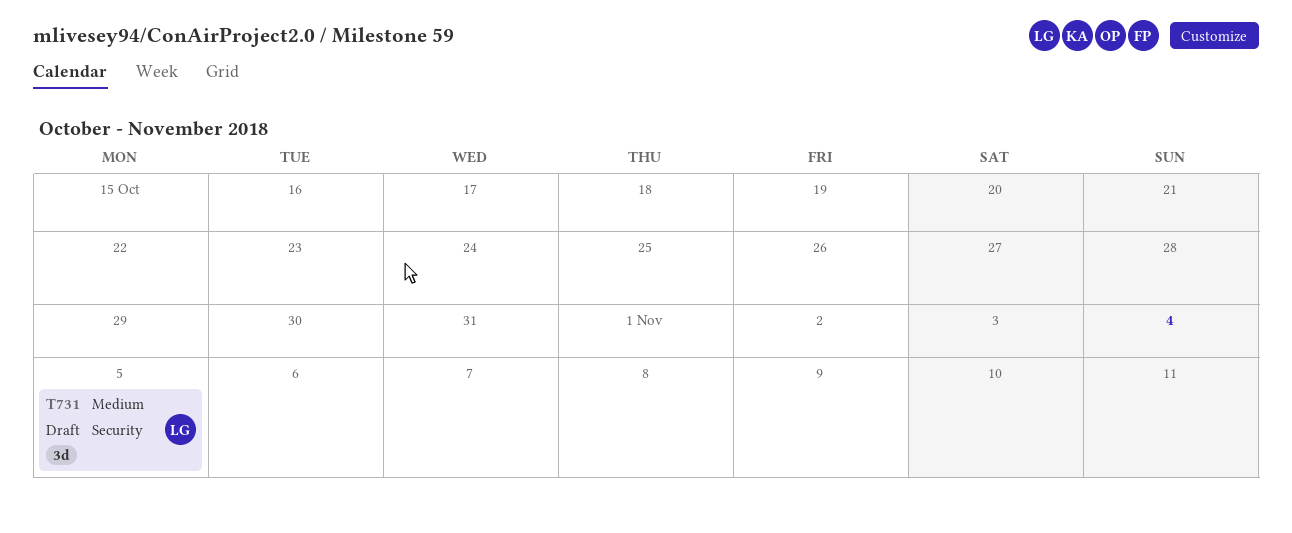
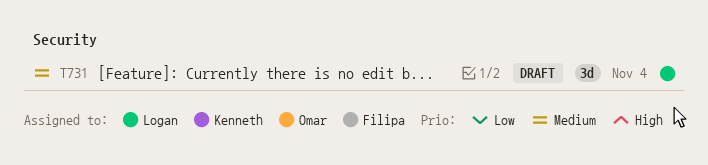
T731, due: Nov 5 -> Nov 4

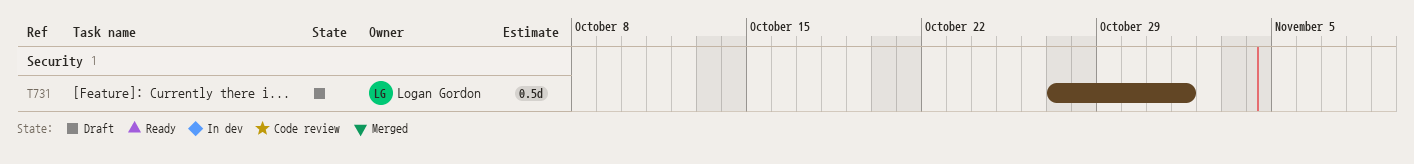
T731, estimate: 3d -> 0.5d
T731, due: Nov 4 -> Nov 1

